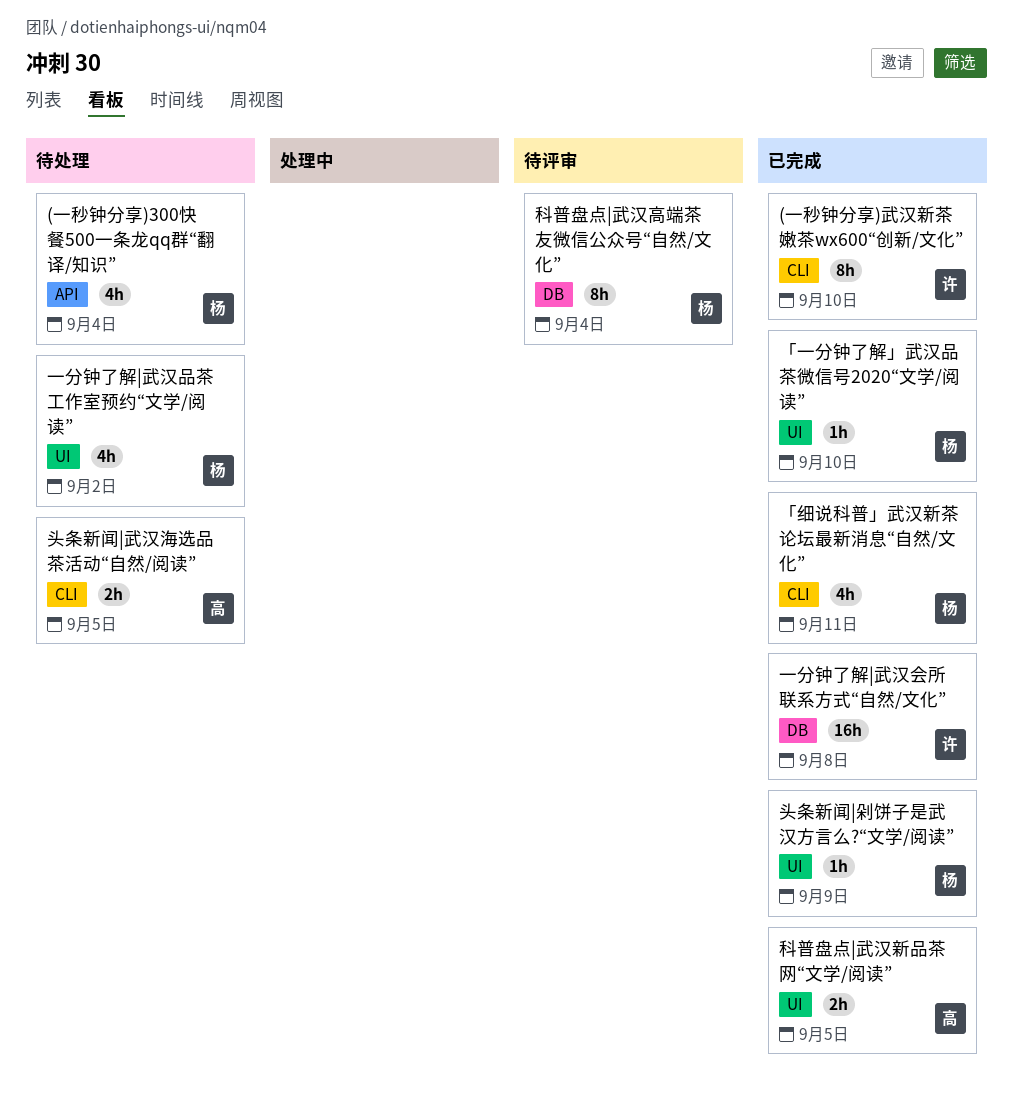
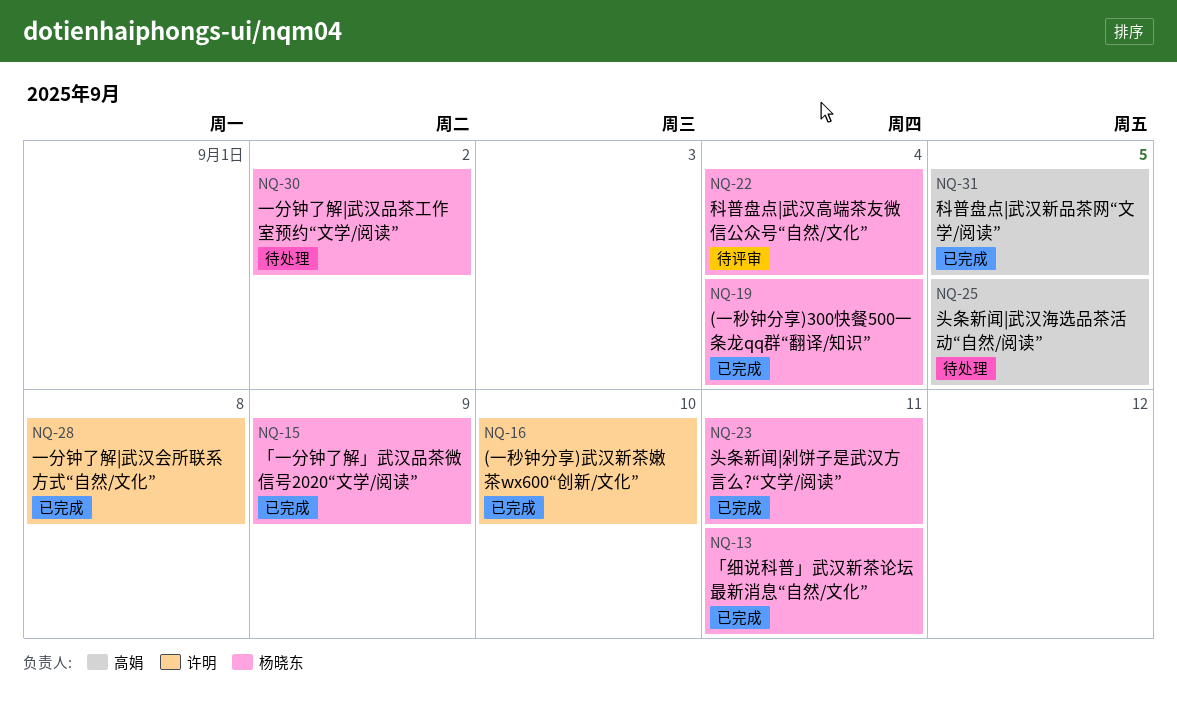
(一秒钟分享)300快餐500一条龙qq群“翻译/知识”, status: 待处理 -> 已完成
「一分钟了解」武汉品茶微信号2020“文学/阅读”, due: Sep 10 -> Sep 9
头条新闻|剁饼子是武汉方言么?“文学/阅读”, due: Sep 9 -> Sep 11

